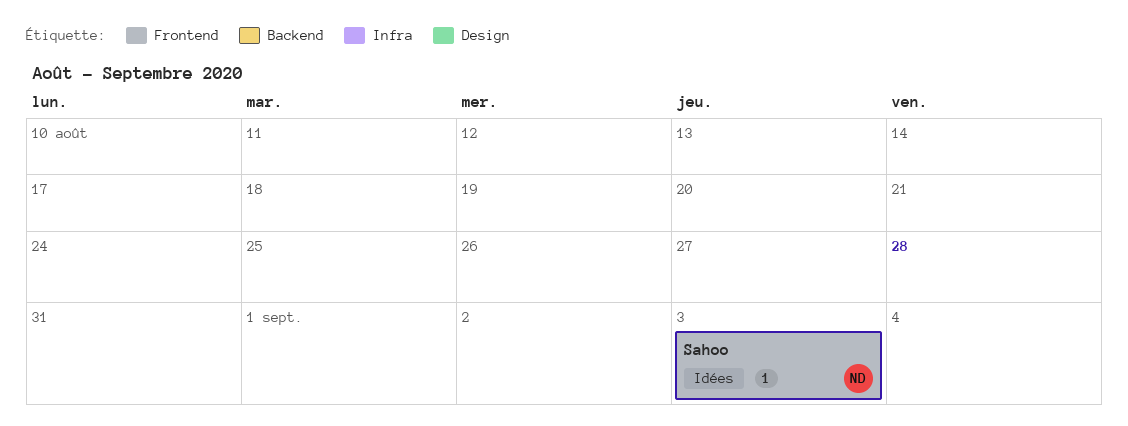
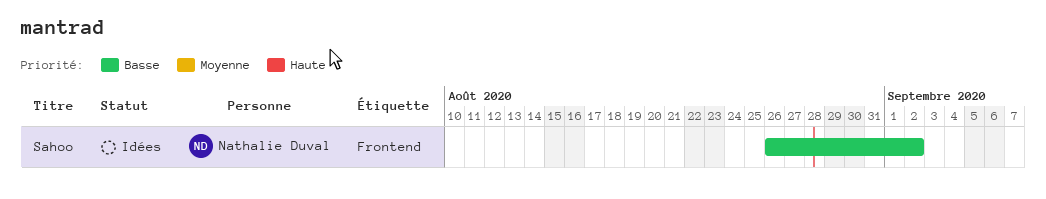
Sahoo, due: Sep 3 -> Sep 2

